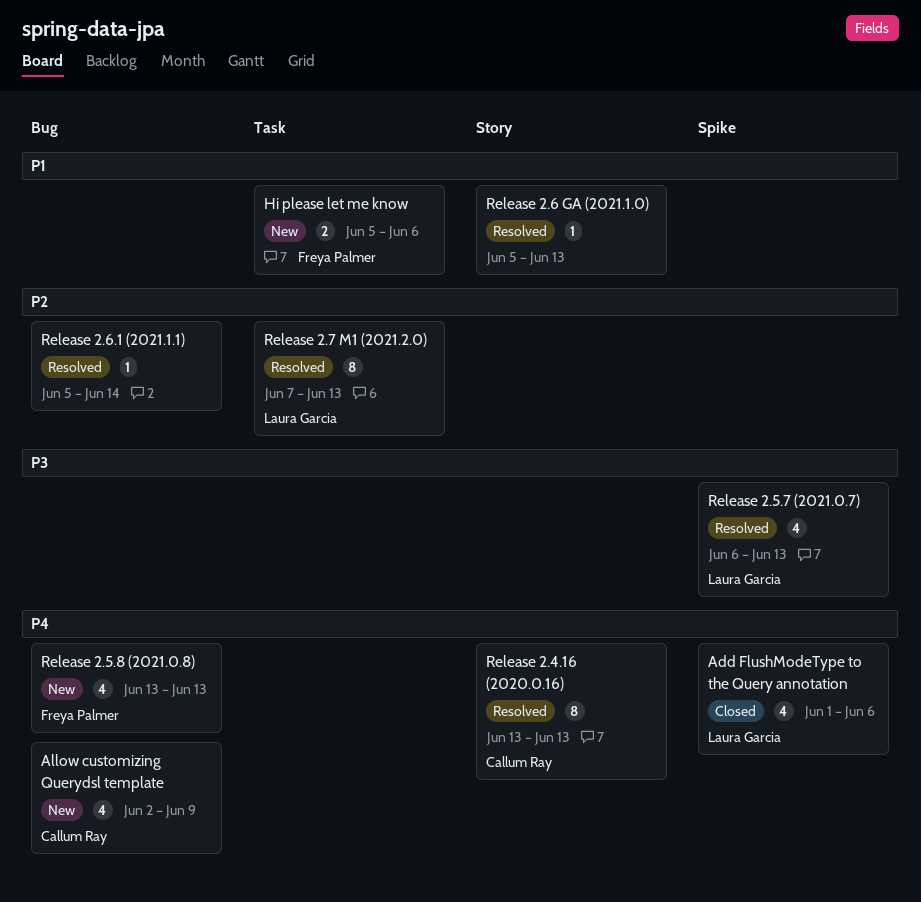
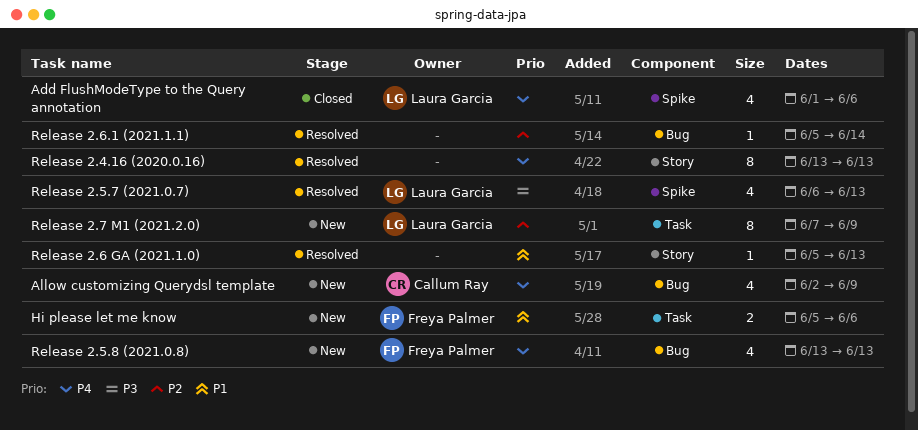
Release 2.4.16 (2020.0.16), owner: Callum Ray -> none
Release 2.7 M1 (2021.2.0), status: Resolved -> New
Release 2.7 M1 (2021.2.0), due: Jun 13 -> Jun 9

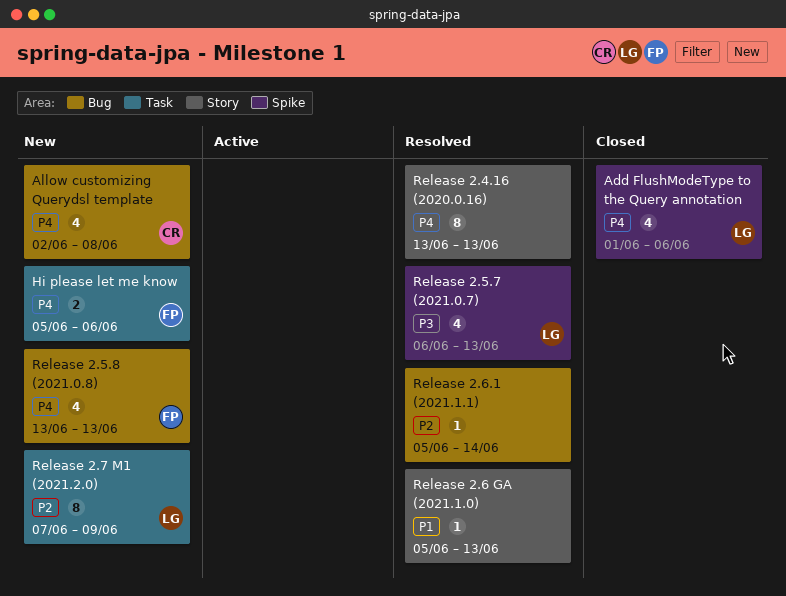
Allow customizing Querydsl template, due: Jun 9 -> Jun 8
Hi please let me know, priority: P1 -> P4

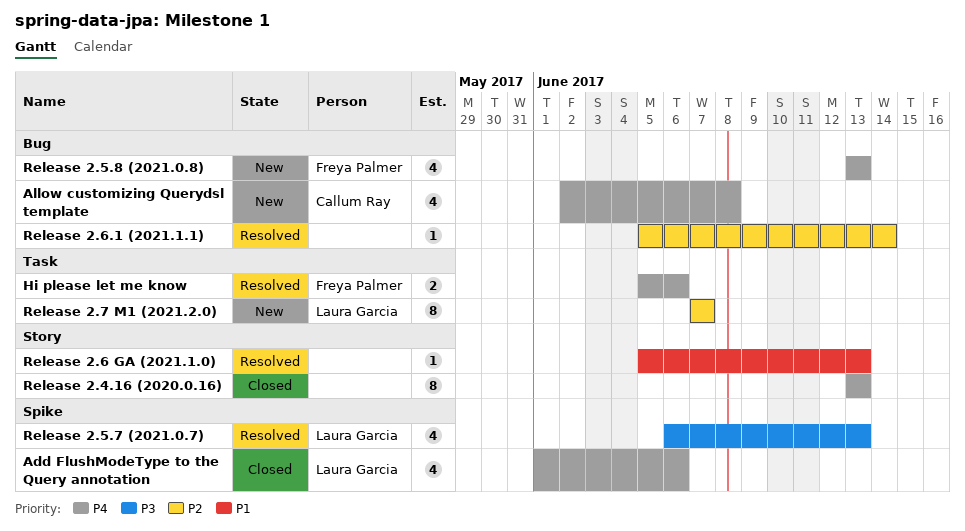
Hi please let me know, status: New -> Resolved
Release 2.4.16 (2020.0.16), status: Resolved -> Closed
Release 2.7 M1 (2021.2.0), due: Jun 9 -> Jun 7

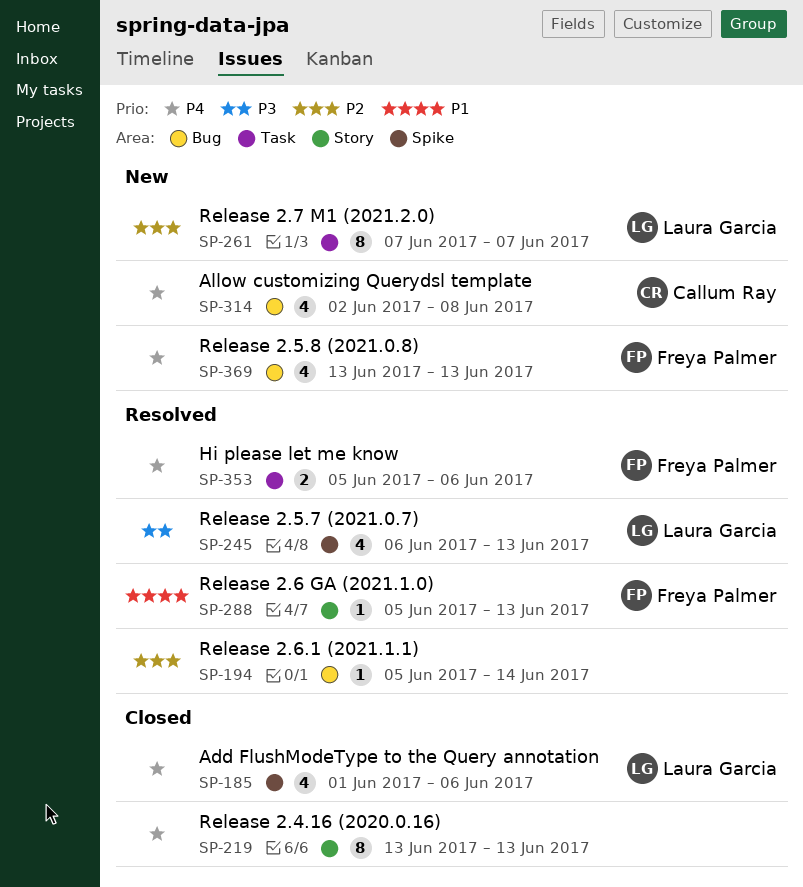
Release 2.6 GA (2021.1.0), owner: none -> Freya Palmer

